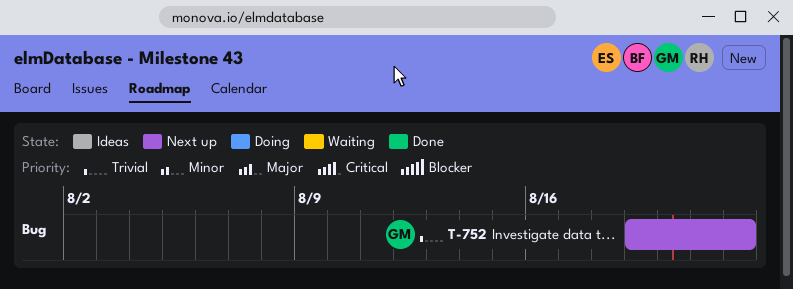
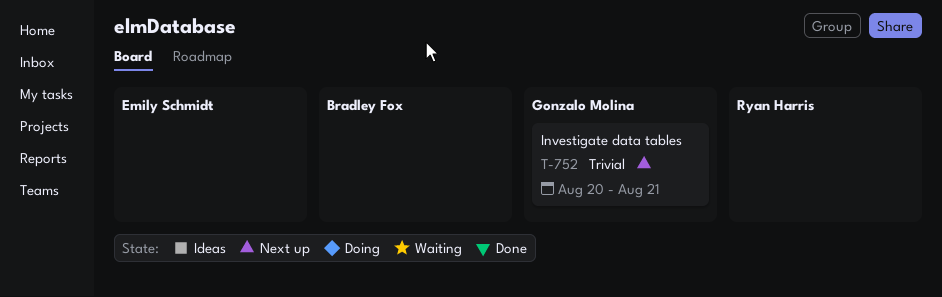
T-752, start: Aug 19 -> Aug 20
T-752, due: Aug 22 -> Aug 21

